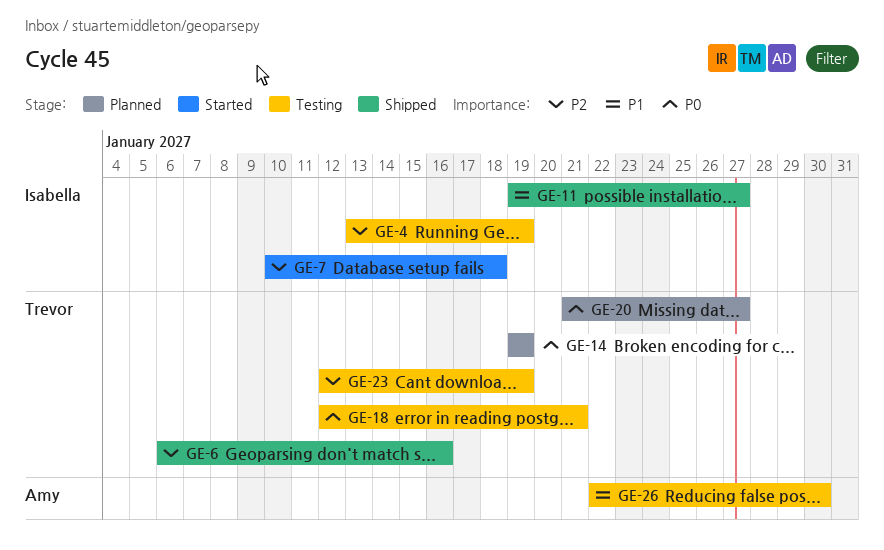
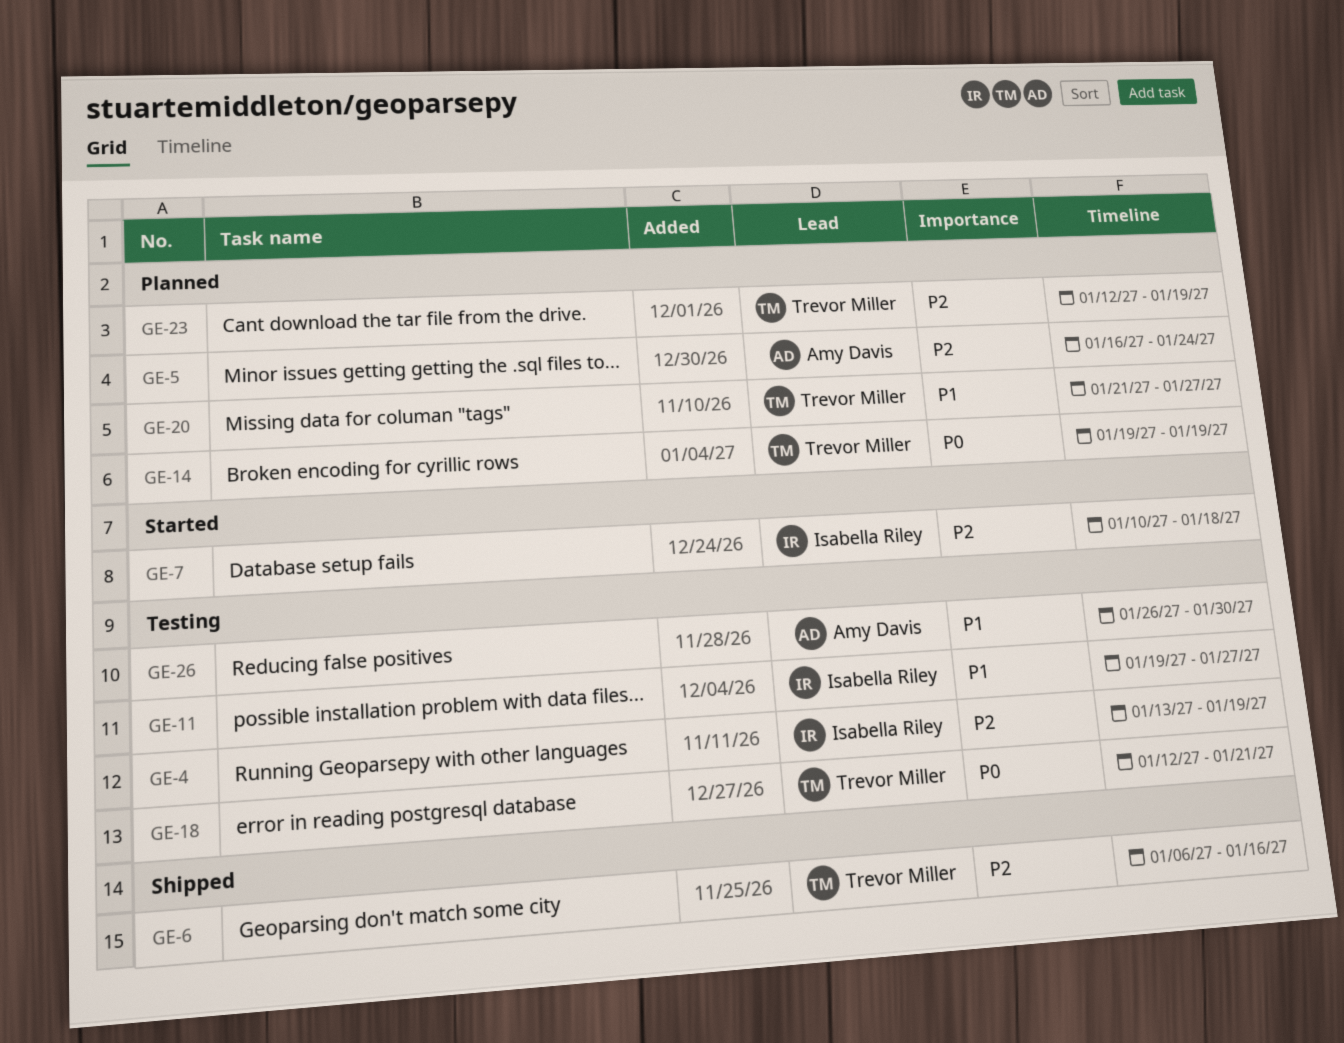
GE-5: none -> present
GE-11, status: Shipped -> Testing
GE-20, priority: P0 -> P1
GE-23, status: Testing -> Planned
GE-26, start: Jan 22 -> Jan 26

